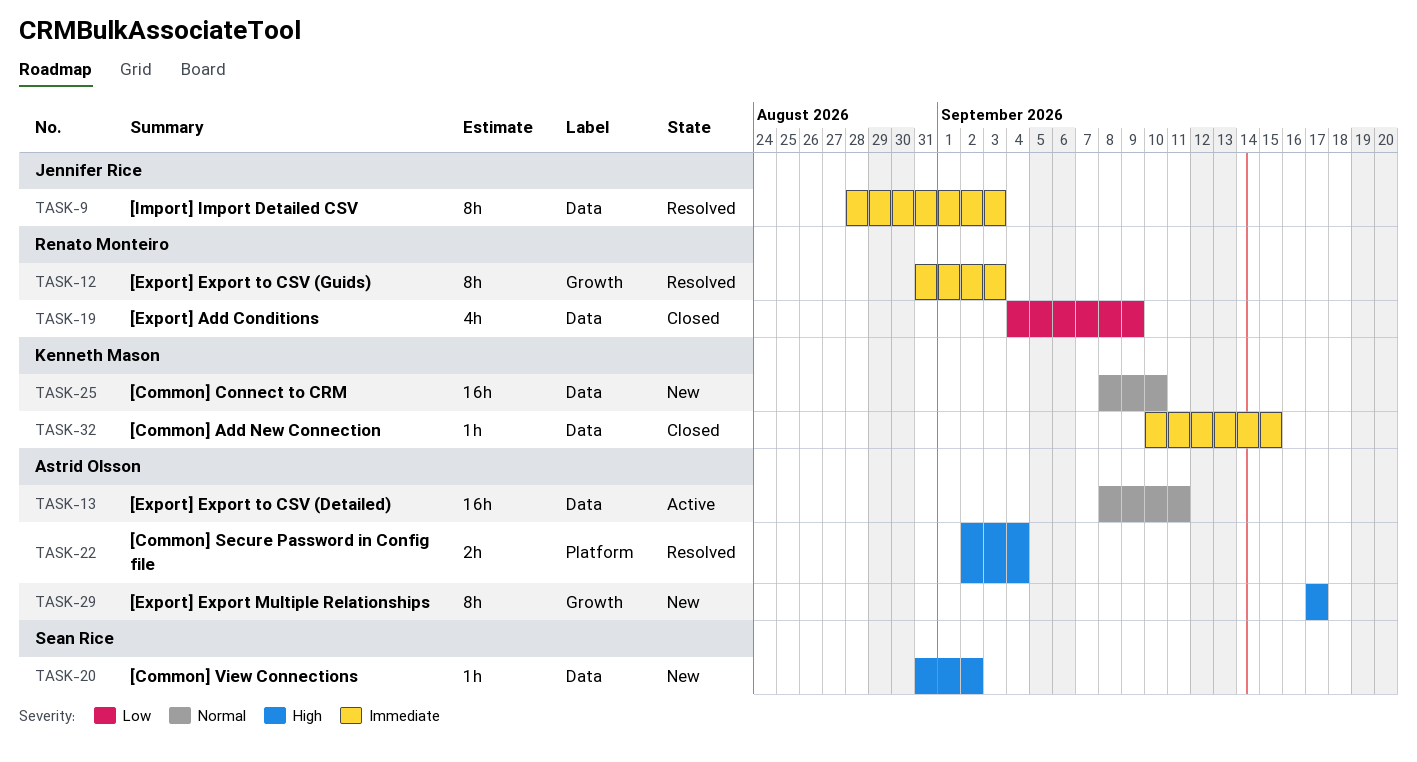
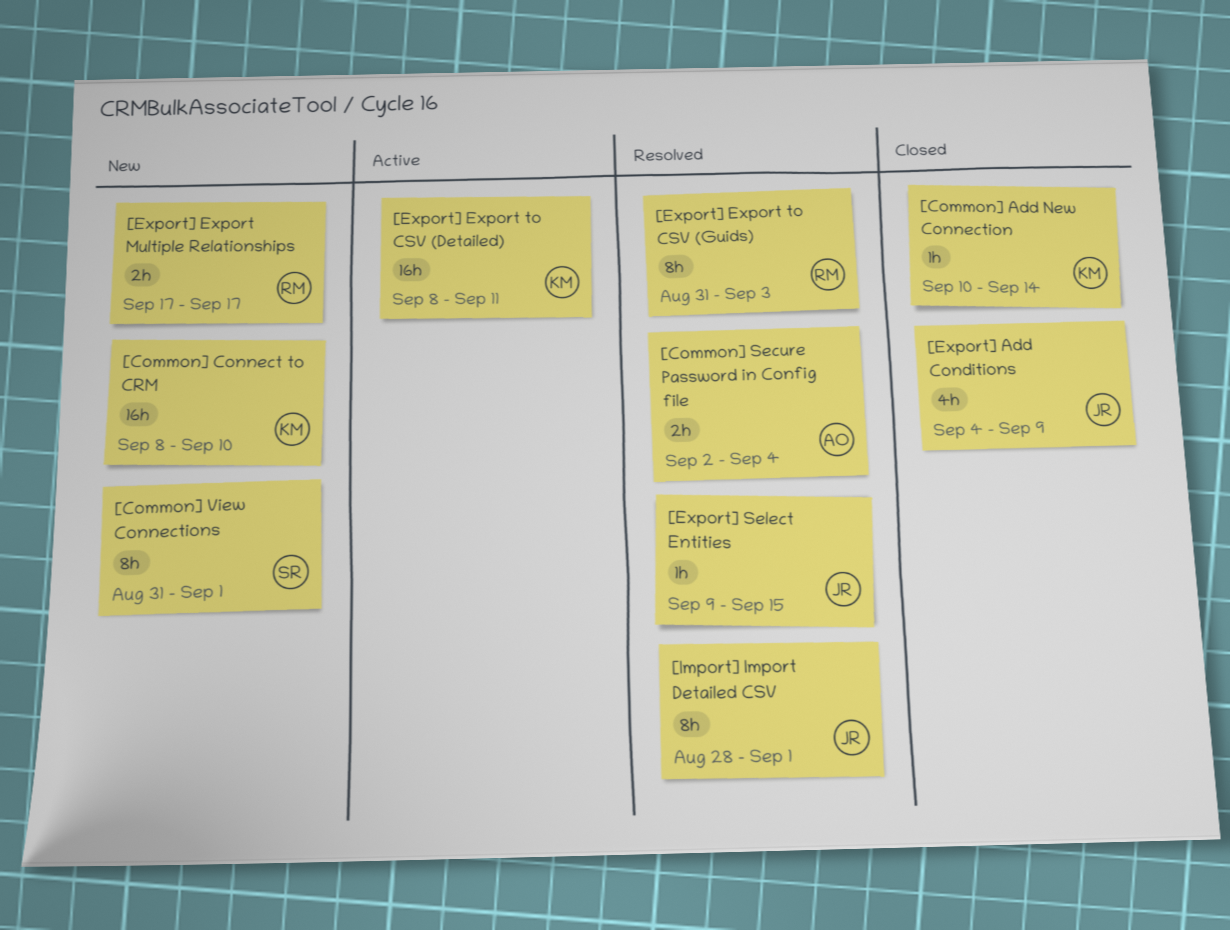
[Common] Add New Connection, due: Sep 15 -> Sep 14
[Common] View Connections, estimate: 1h -> 8h
[Common] View Connections, due: Sep 2 -> Sep 1
[Export] Add Conditions, owner: Renato Monteiro -> Jennifer Rice
[Export] Export Multiple Relationships, owner: Astrid Olsson -> Renato Monteiro
[Export] Export Multiple Relationships, estimate: 8h -> 2h
[Export] Export to CSV (Detailed), owner: Astrid Olsson -> Kenneth Mason
[Export] Select Entities: none -> present
[Import] Import Detailed CSV, due: Sep 3 -> Sep 1

